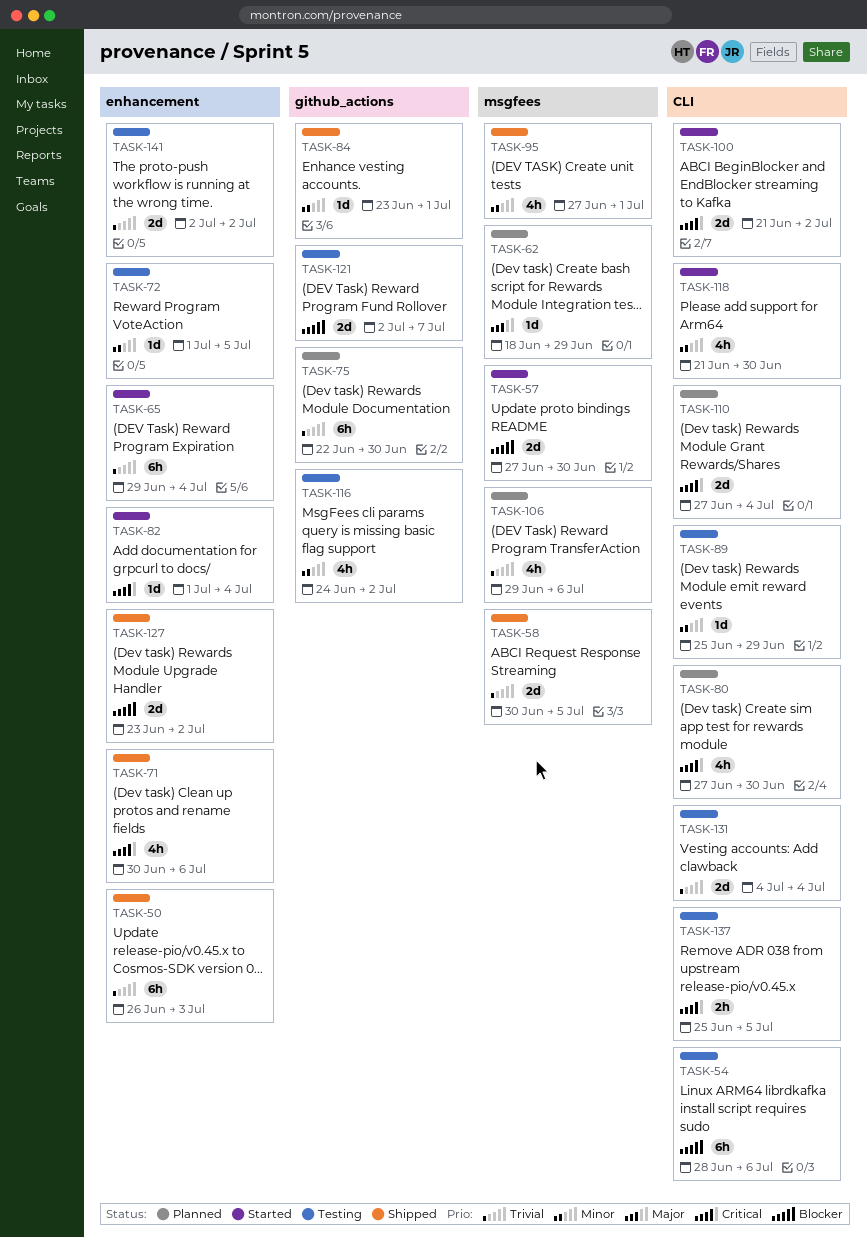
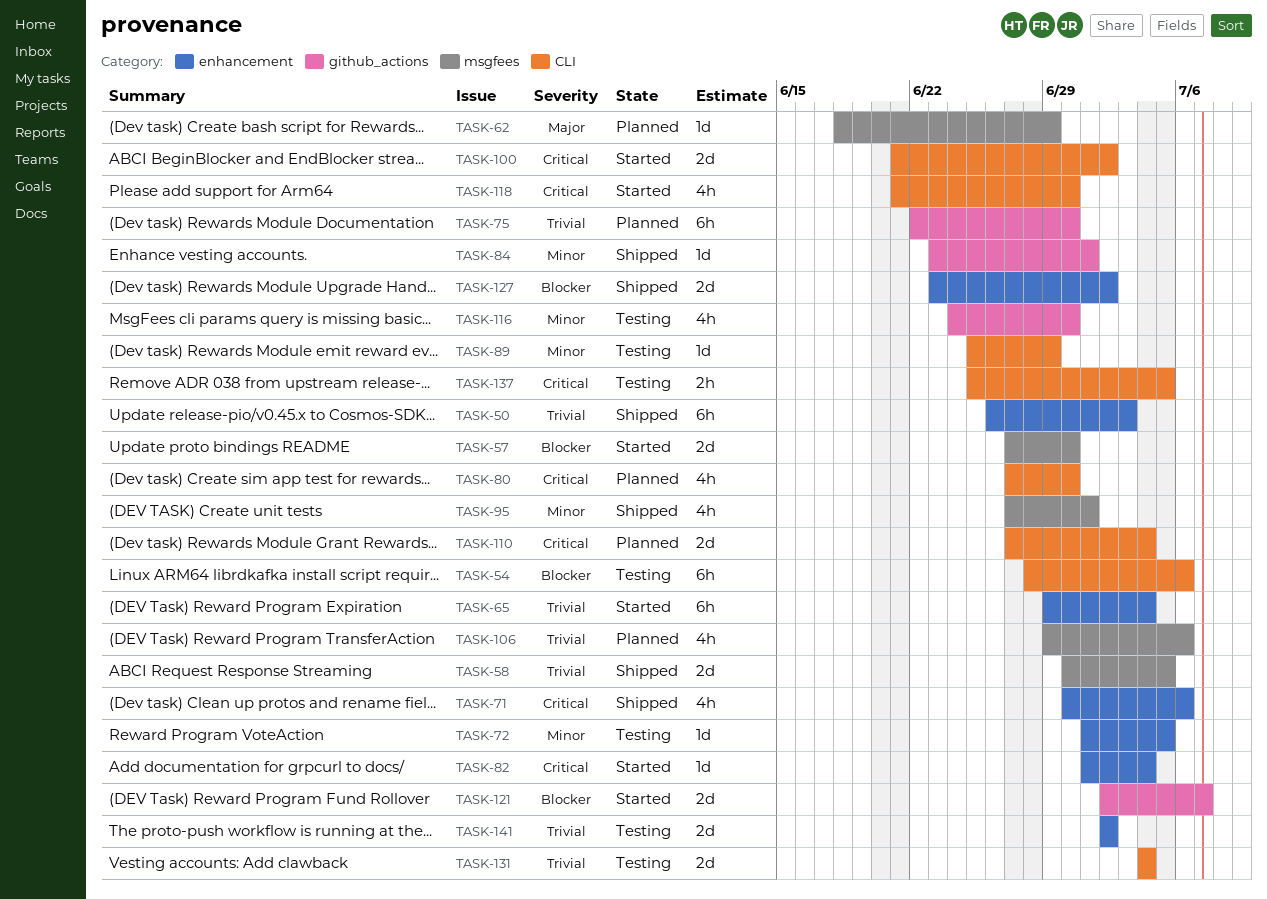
TASK-116, due: Jul 2 -> Jun 30
TASK-118, priority: Minor -> Critical
TASK-121, status: Testing -> Started

